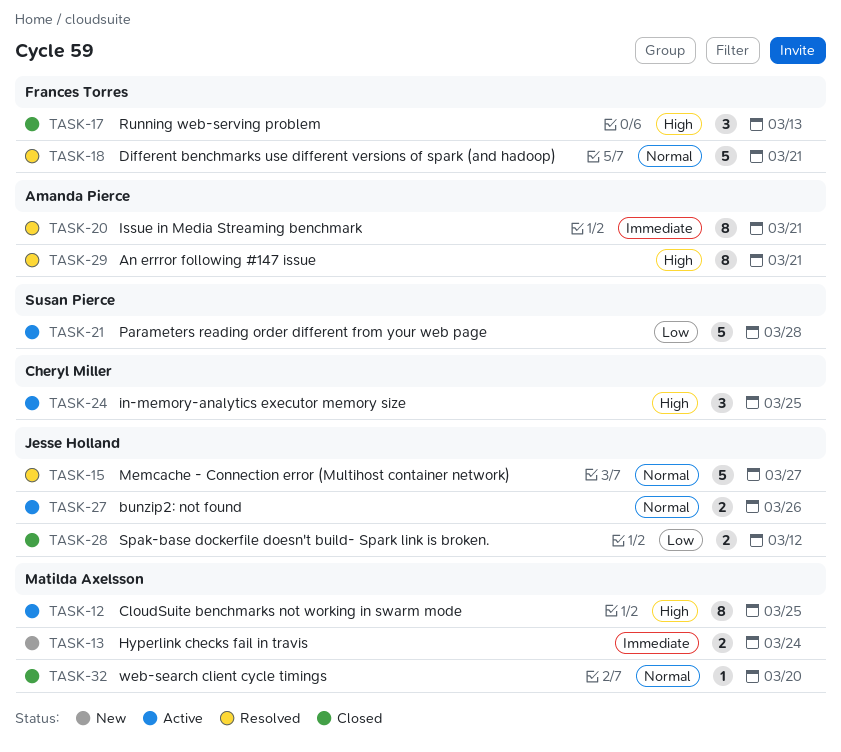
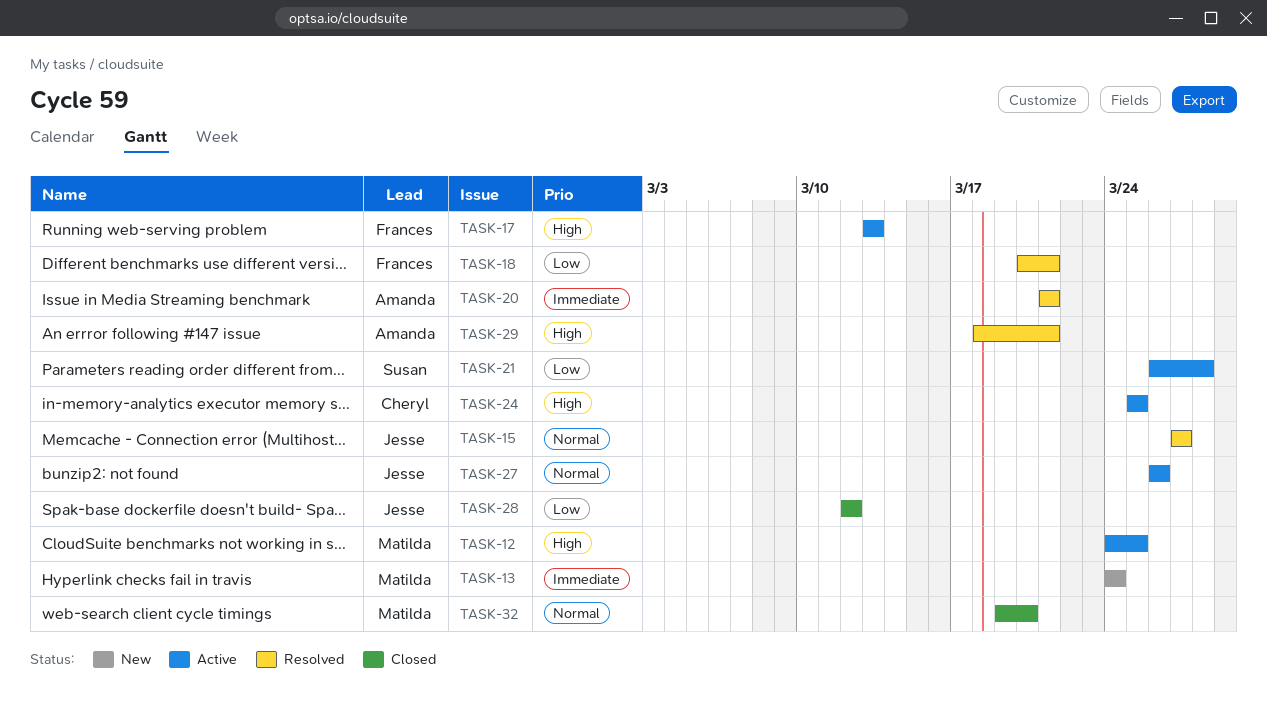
TASK-17, status: Closed -> Active
TASK-18, priority: Normal -> Low

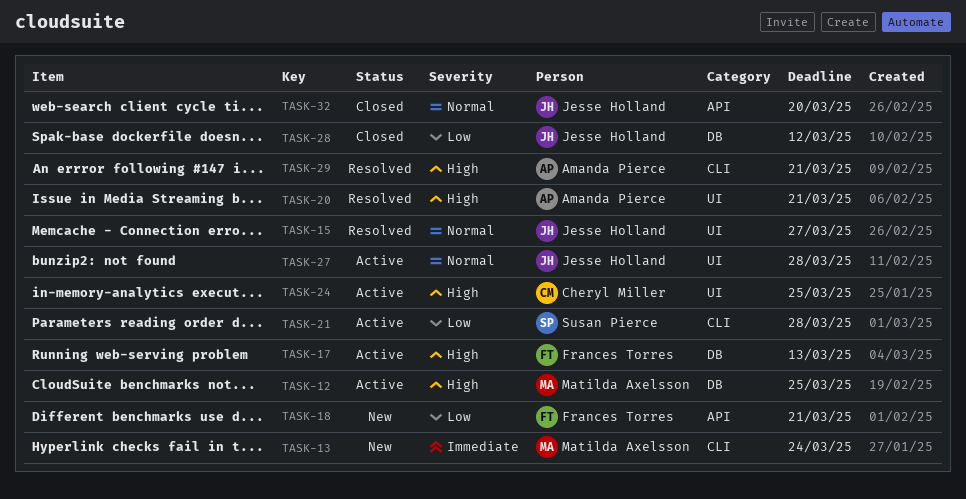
TASK-18, status: Resolved -> New
TASK-20, priority: Immediate -> High
TASK-27, due: Mar 26 -> Mar 28
TASK-32, owner: Matilda Axelsson -> Jesse Holland

